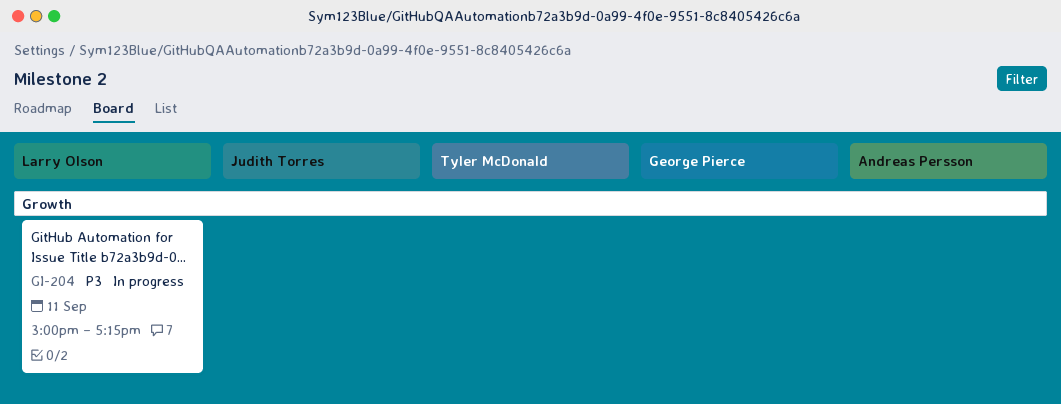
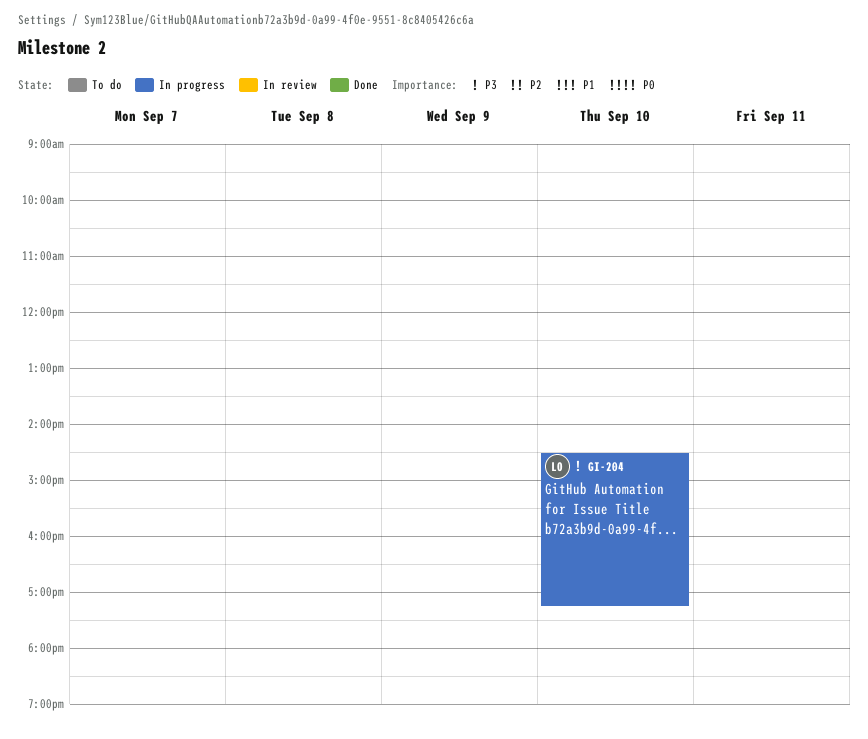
GI-204, day: Sep 11 -> Sep 10
GI-204, begins: 15:00 -> 14:30

